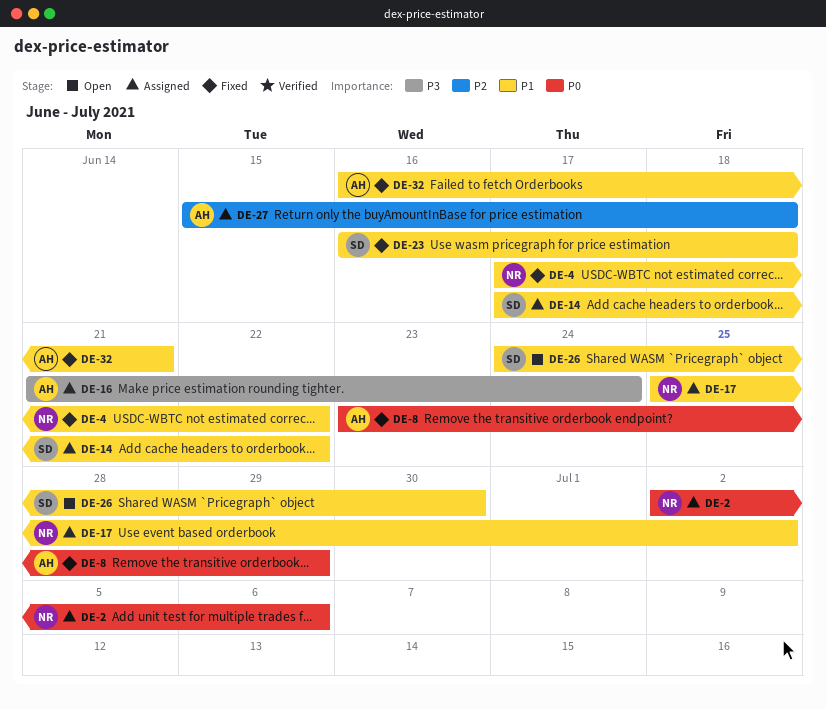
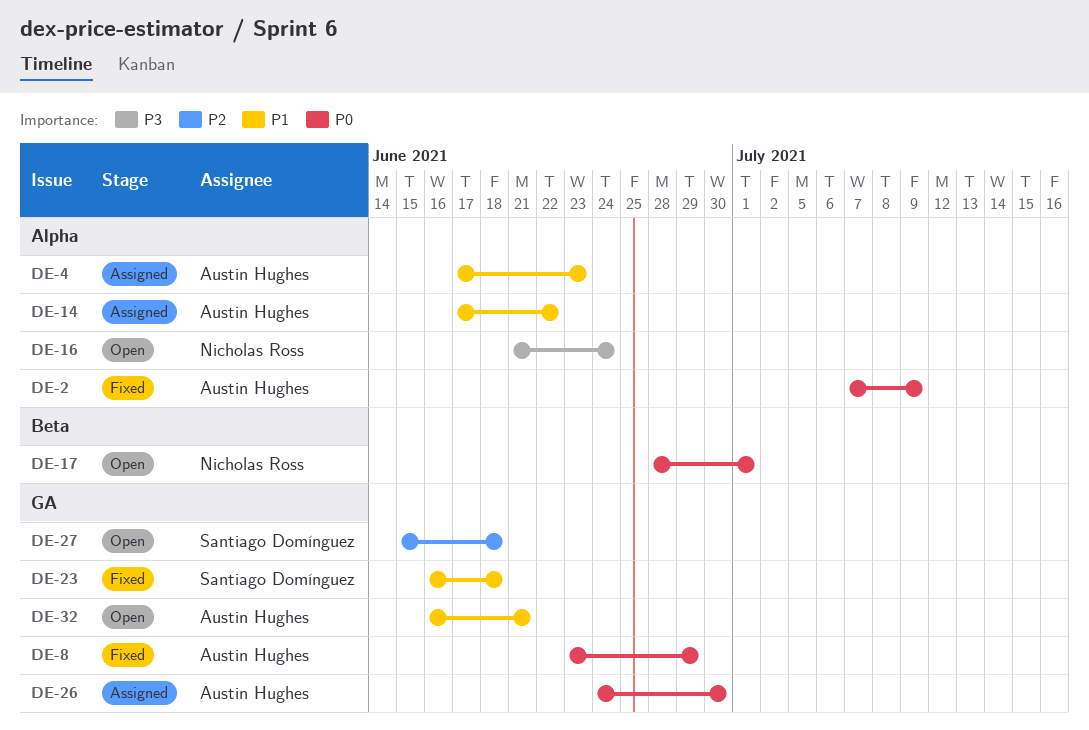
DE-2, status: Assigned -> Fixed
DE-2, owner: Nicholas Ross -> Austin Hughes
DE-2, start: Jul 2 -> Jul 7
DE-2, due: Jul 6 -> Jul 9
DE-4, status: Fixed -> Assigned
DE-4, owner: Nicholas Ross -> Austin Hughes
DE-4, due: Jun 22 -> Jun 23
DE-14, owner: Santiago Domínguez -> Austin Hughes
DE-16, status: Assigned -> Open
DE-16, owner: Austin Hughes -> Nicholas Ross
DE-17, status: Assigned -> Open
DE-17, priority: P1 -> P0
DE-17, start: Jun 25 -> Jun 28
DE-17, due: Jul 2 -> Jul 1
DE-26, status: Open -> Assigned
DE-26, owner: Santiago Domínguez -> Austin Hughes
DE-26, priority: P1 -> P0
DE-27, status: Assigned -> Open
DE-27, owner: Austin Hughes -> Santiago Domínguez
DE-32, status: Fixed -> Open

